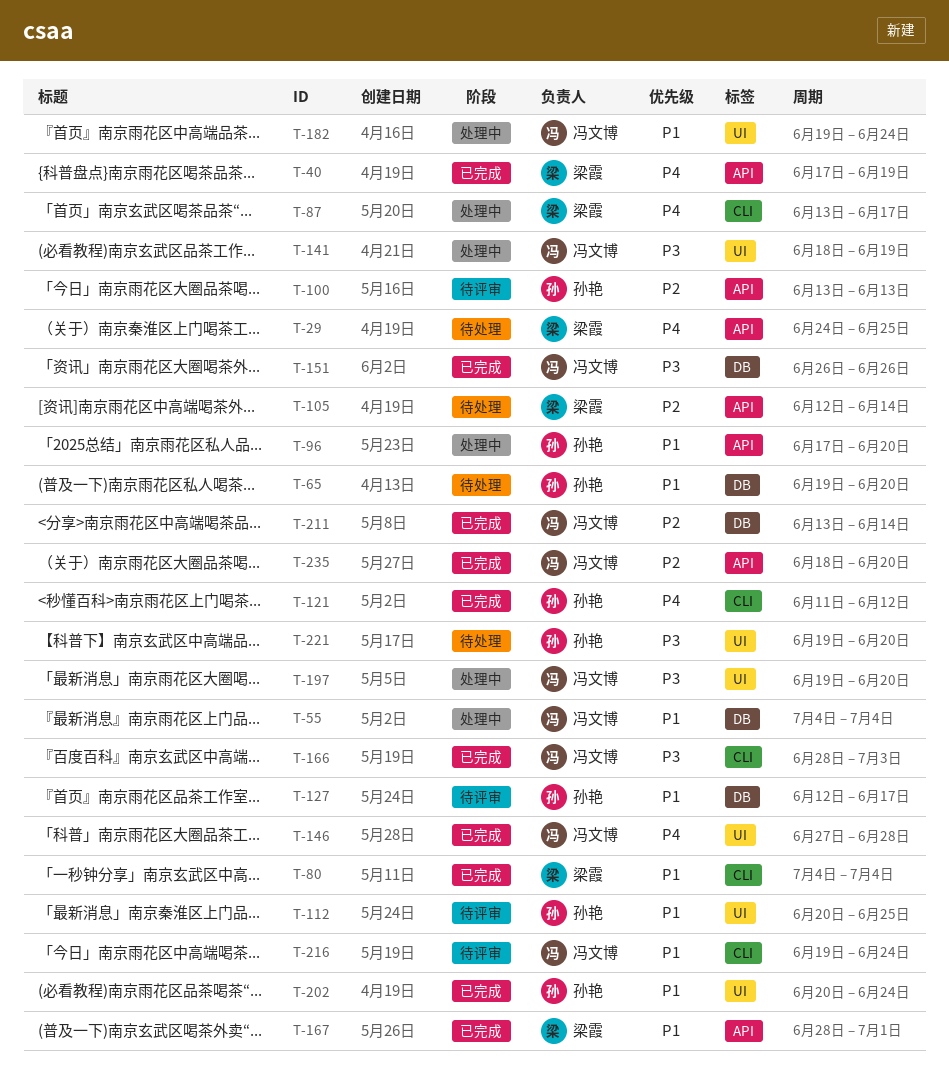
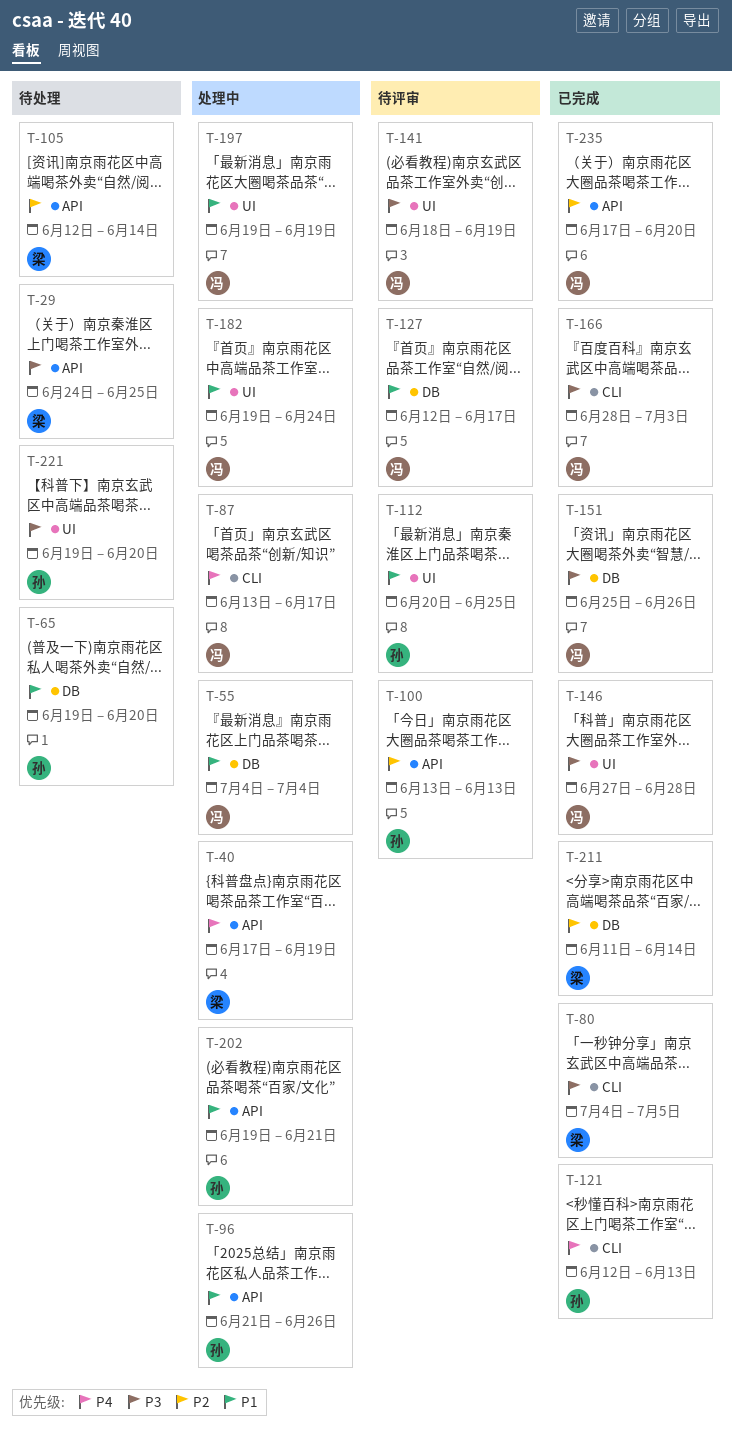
T-29, priority: P4 -> P3
T-40, status: 已完成 -> 处理中
T-80, priority: P1 -> P3
T-80, due: Jul 4 -> Jul 5
T-87, owner: 梁霞 -> 冯文博
T-96, start: Jun 17 -> Jun 21
T-96, due: Jun 20 -> Jun 26
T-121, start: Jun 11 -> Jun 12
T-121, due: Jun 12 -> Jun 13
T-127, owner: 孙艳 -> 冯文博
T-141, status: 处理中 -> 待评审
T-146, priority: P4 -> P3
T-151, start: Jun 26 -> Jun 25
T-167: present -> none
T-197, priority: P3 -> P1
T-197, due: Jun 20 -> Jun 19
T-202, status: 已完成 -> 处理中
T-202, label: UI -> API
T-202, start: Jun 20 -> Jun 19
T-202, due: Jun 24 -> Jun 21
T-211, owner: 冯文博 -> 梁霞
T-211, start: Jun 13 -> Jun 11
T-216: present -> none
T-235, start: Jun 18 -> Jun 17

